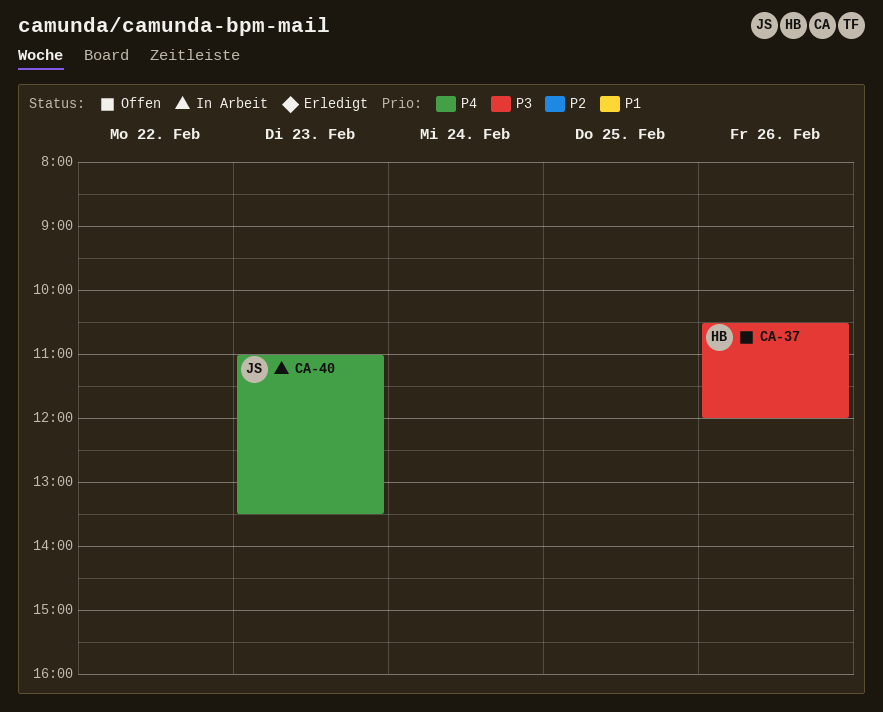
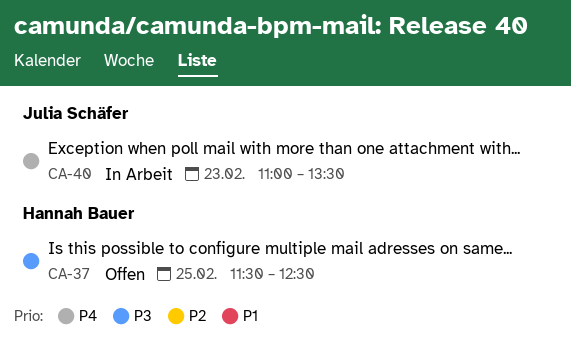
CA-37, day: Feb 26 -> Feb 25
CA-37, begins: 10:30 -> 11:30
CA-37, ends: 12:00 -> 12:30

